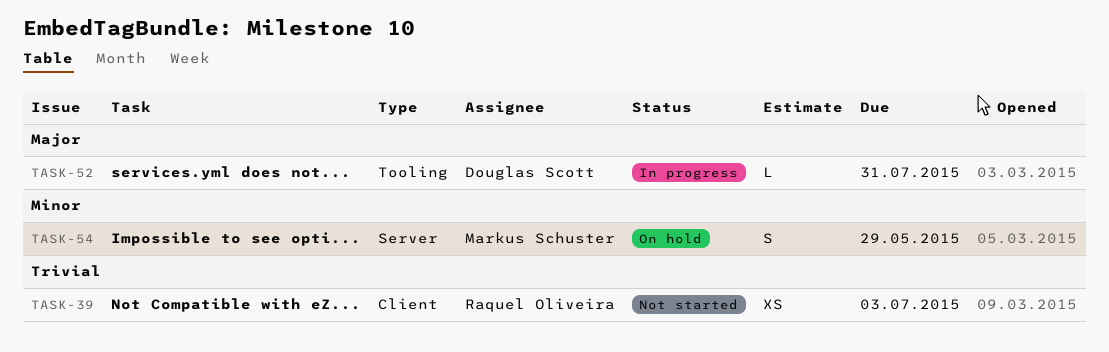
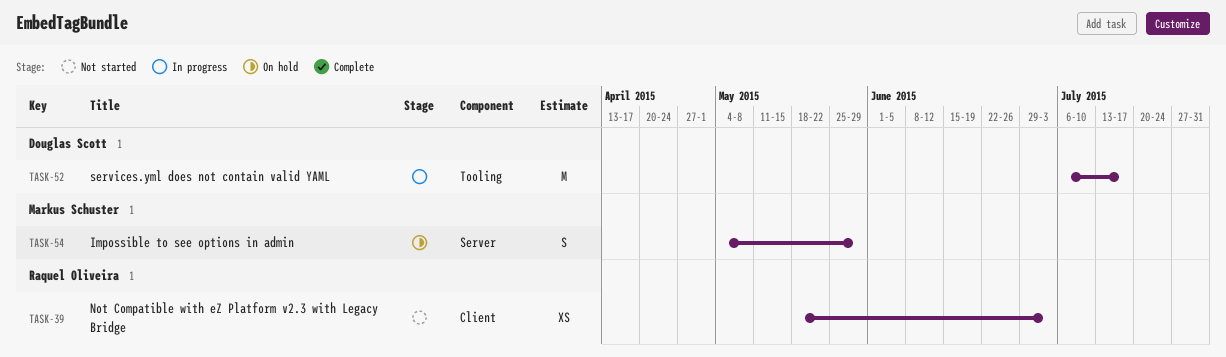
TASK-52, estimate: L -> M
TASK-52, due: Jul 31 -> Jul 17

